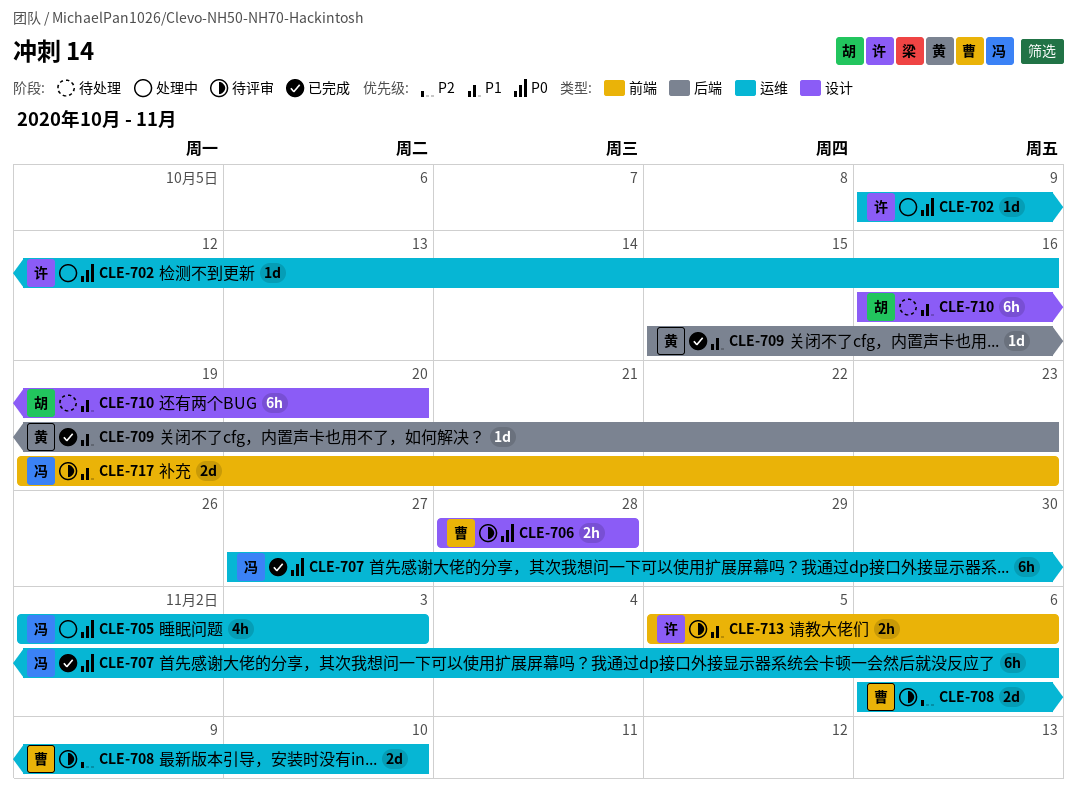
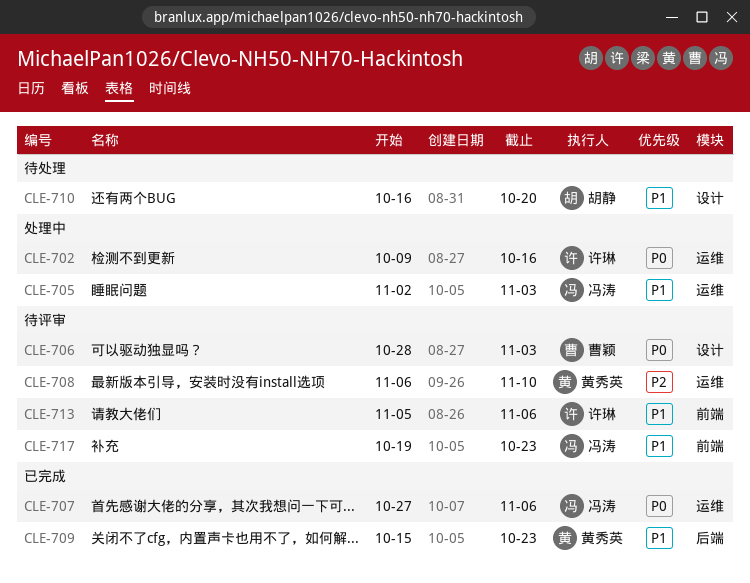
CLE-705, priority: P0 -> P1
CLE-706, due: Oct 28 -> Nov 3
CLE-708, owner: 曹颖 -> 黄秀英

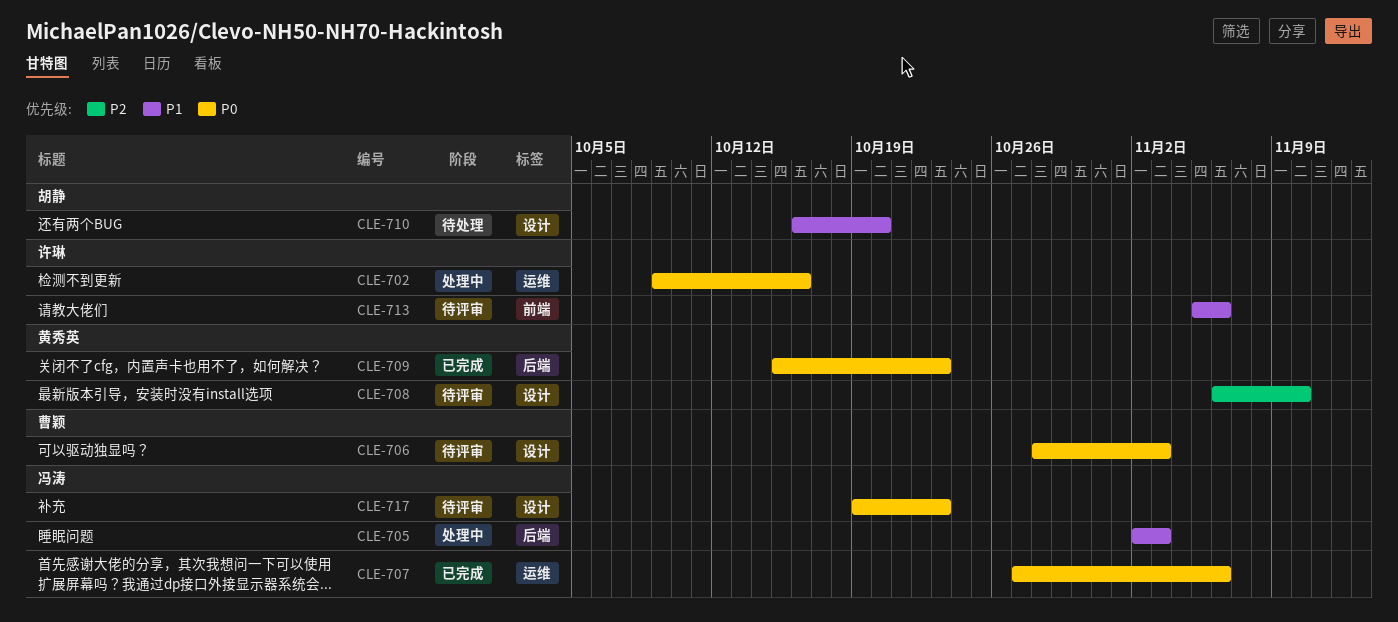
CLE-705, label: 运维 -> 后端
CLE-708, label: 运维 -> 设计
CLE-709, priority: P1 -> P0
CLE-717, priority: P1 -> P0
CLE-717, label: 前端 -> 设计

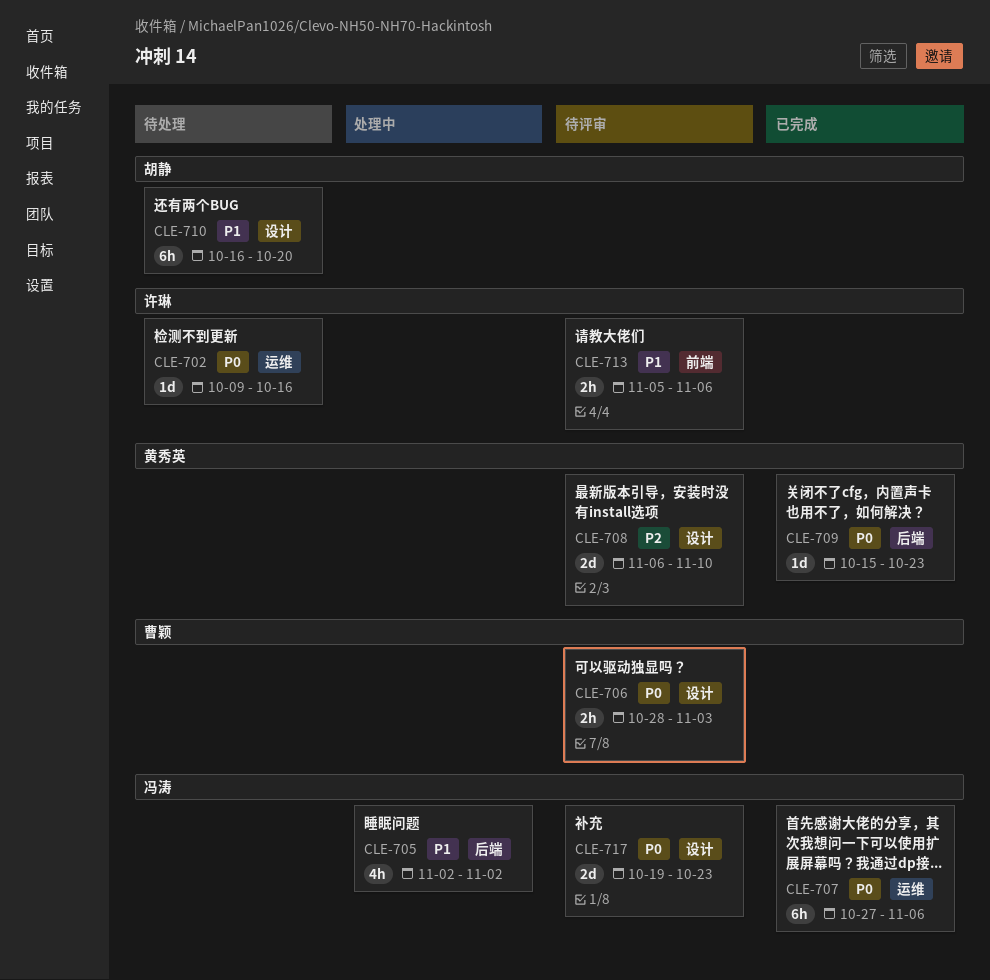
CLE-702, status: 处理中 -> 待处理
CLE-705, due: Nov 3 -> Nov 2

